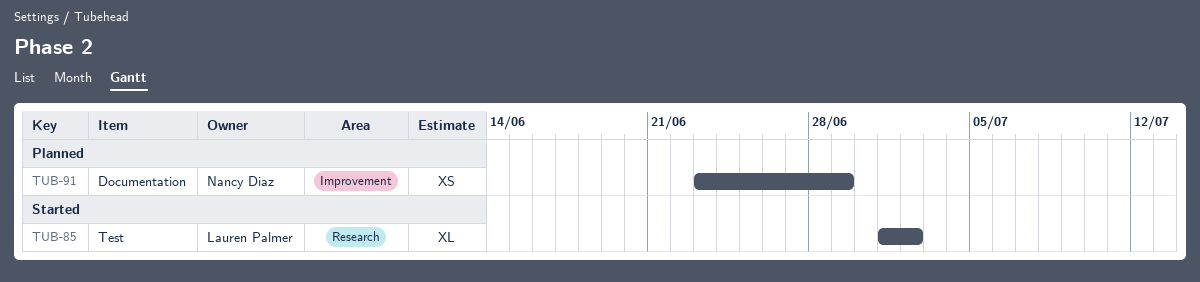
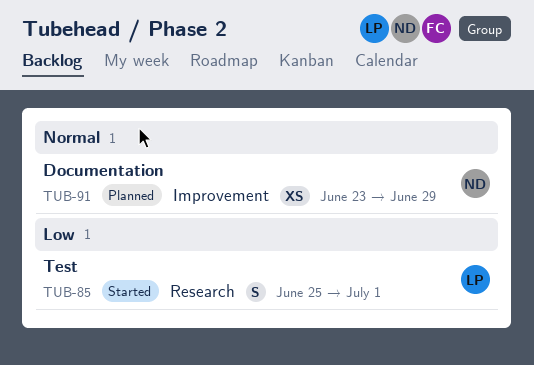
TUB-85, estimate: XL -> S
TUB-85, start: Jul 1 -> Jun 25
TUB-85, due: Jul 2 -> Jul 1

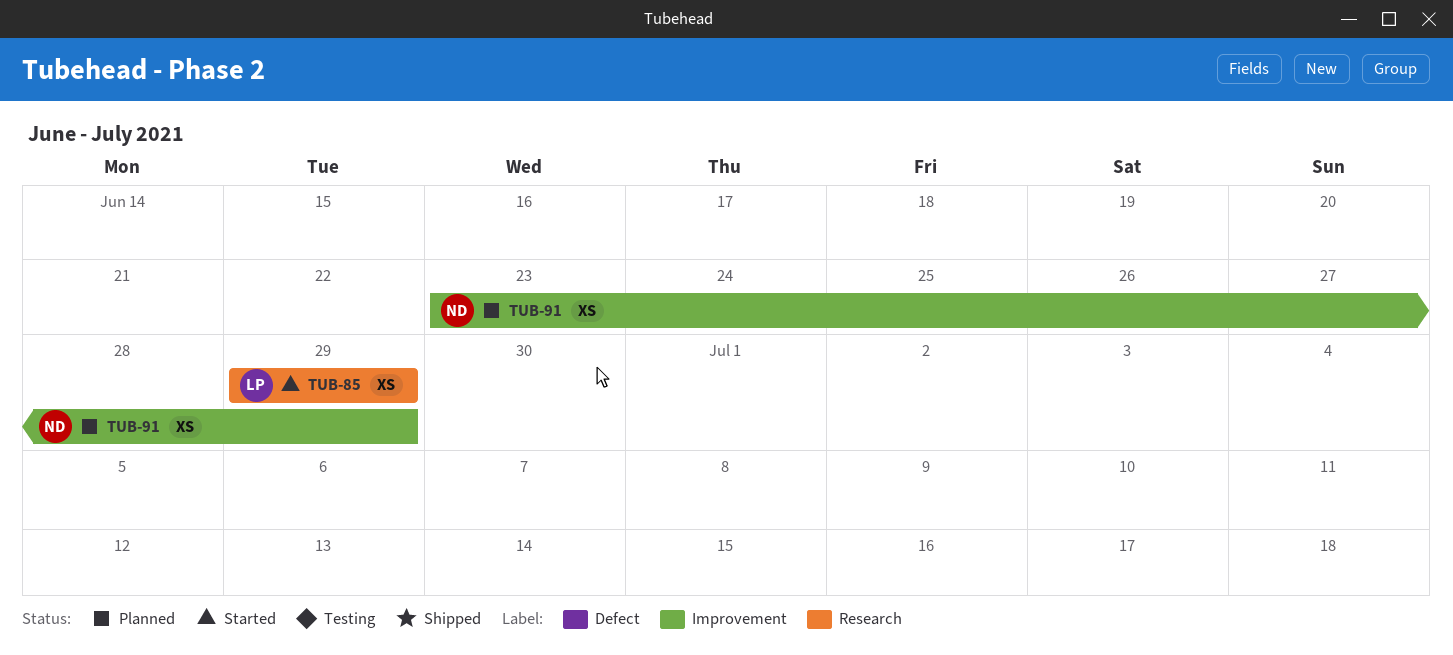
TUB-85, estimate: S -> XS
TUB-85, start: Jun 25 -> Jun 29
TUB-85, due: Jul 1 -> Jun 29

